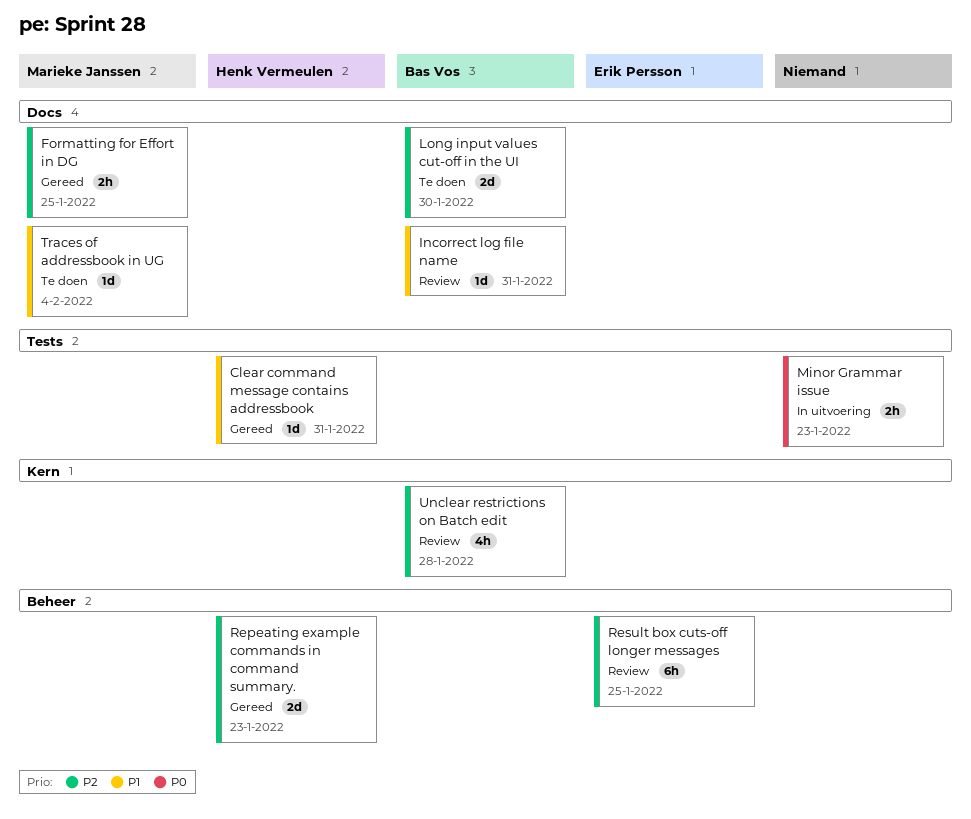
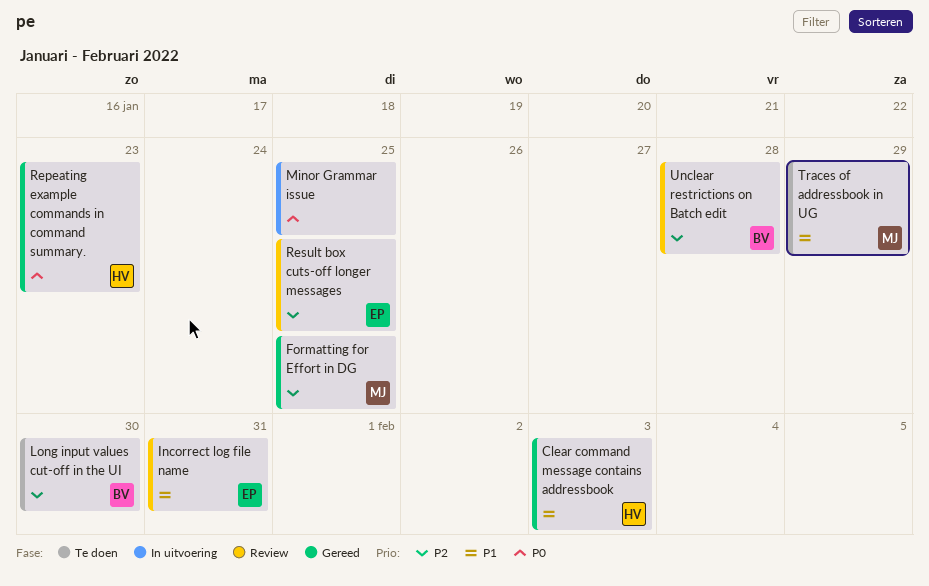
Clear command message contains addressbook, due: Jan 31 -> Feb 3
Incorrect log file name, owner: Bas Vos -> Erik Persson
Minor Grammar issue, due: Jan 23 -> Jan 25
Repeating example commands in command summary., priority: P2 -> P0
Traces of addressbook in UG, due: Feb 4 -> Jan 29

